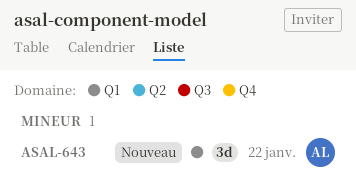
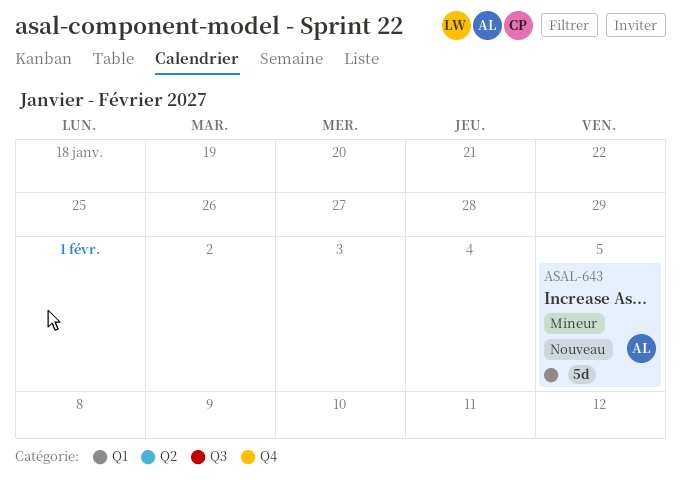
ASAL-643, estimate: 3d -> 5d
ASAL-643, due: Jan 22 -> Feb 5

